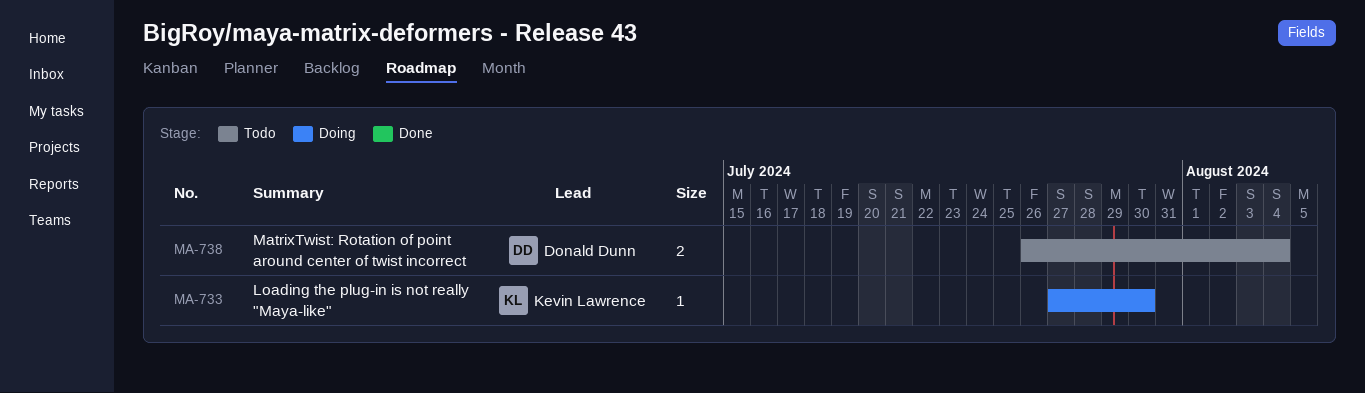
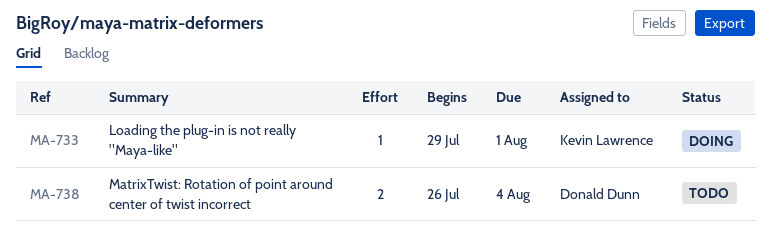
MA-733, start: Jul 27 -> Jul 29
MA-733, due: Jul 30 -> Aug 1

